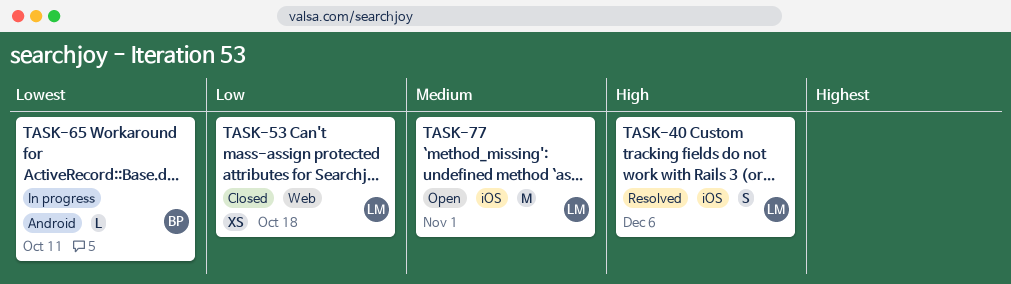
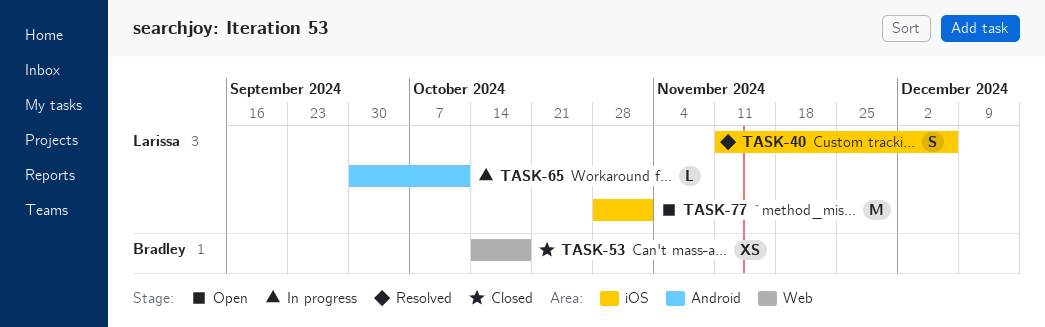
TASK-53, owner: Larissa -> Bradley
TASK-65, owner: Bradley -> Larissa

